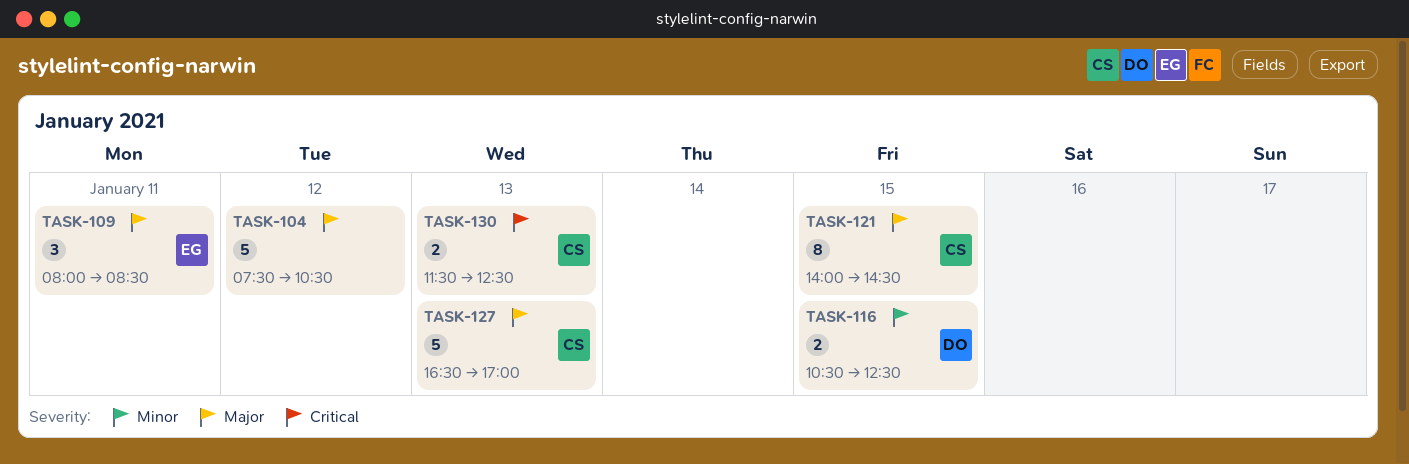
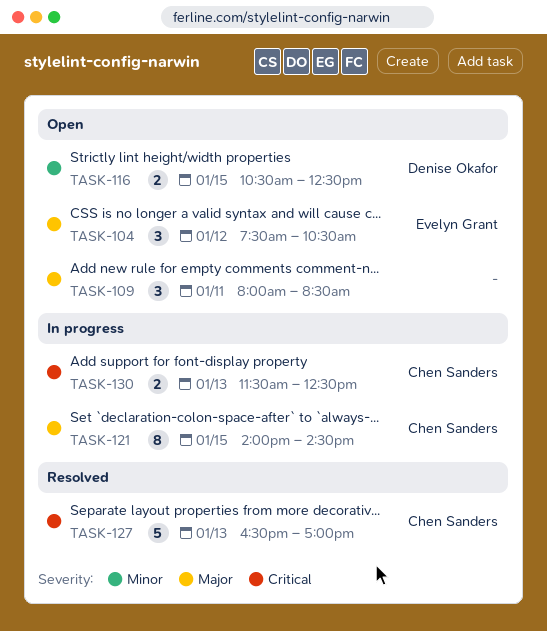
TASK-104, owner: none -> Evelyn Grant
TASK-104, estimate: 5 -> 3
TASK-109, owner: Evelyn Grant -> none
TASK-127, priority: Major -> Critical

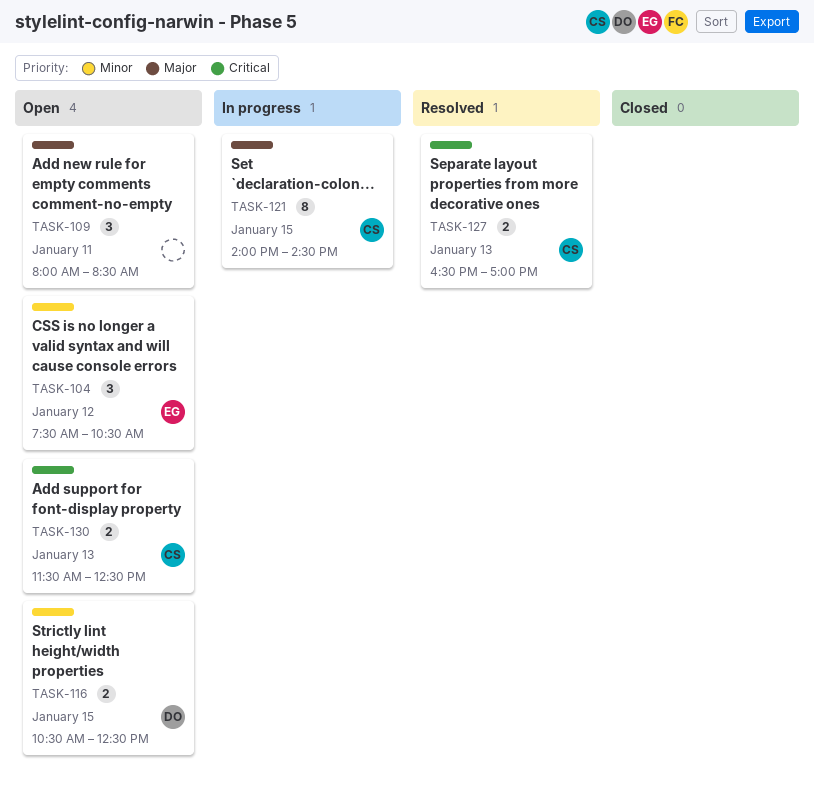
TASK-104, priority: Major -> Minor
TASK-127, estimate: 5 -> 2
TASK-130, status: In progress -> Open

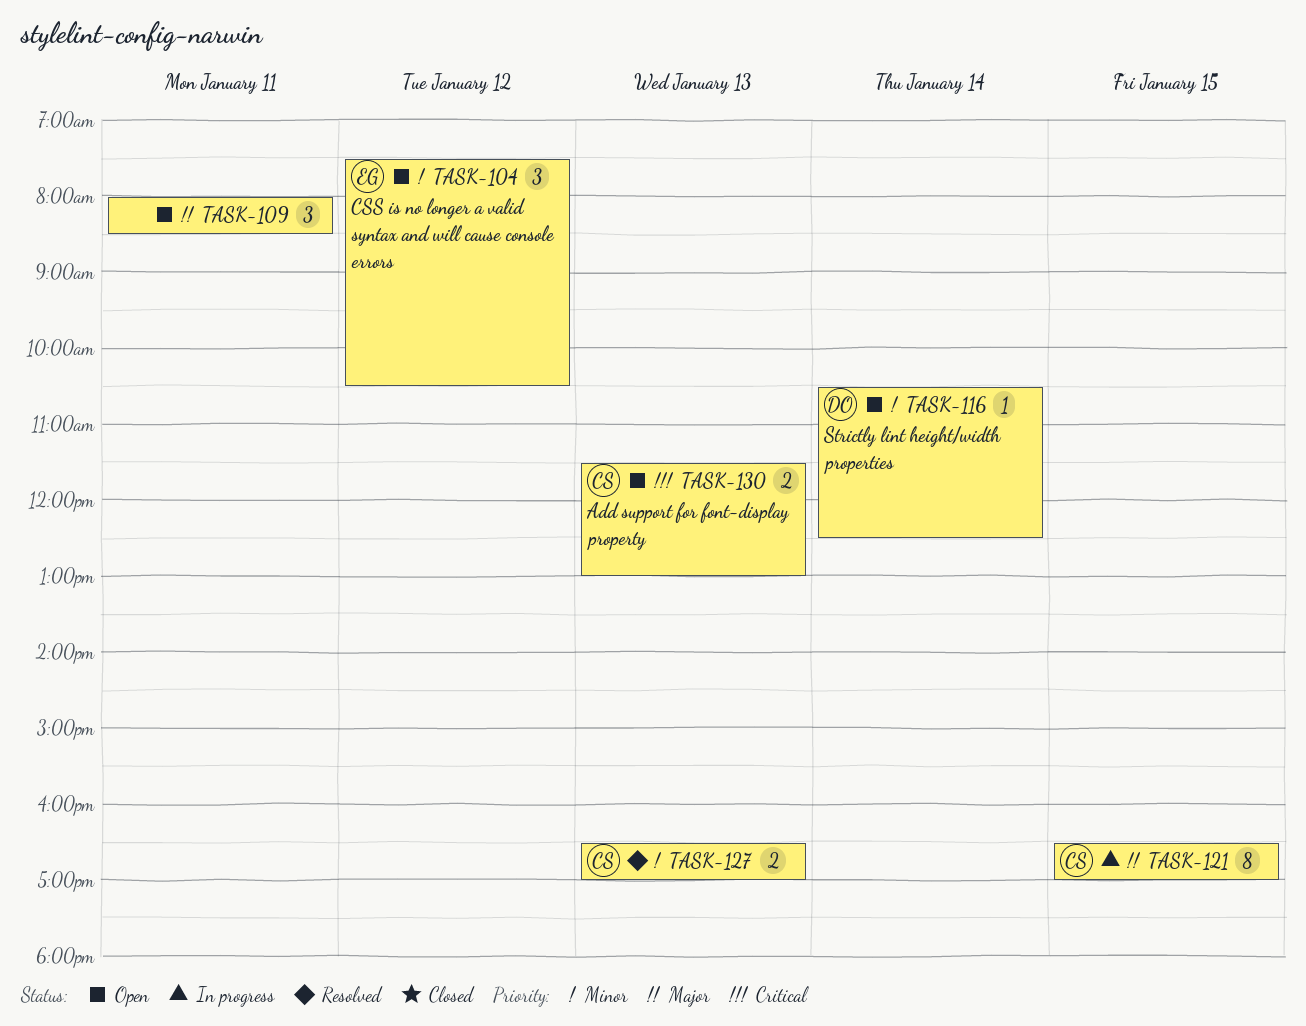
TASK-116, estimate: 2 -> 1
TASK-116, day: Jan 15 -> Jan 14
TASK-121, begins: 14:00 -> 16:30
TASK-121, ends: 14:30 -> 17:00
TASK-127, priority: Critical -> Minor
TASK-130, ends: 12:30 -> 13:00

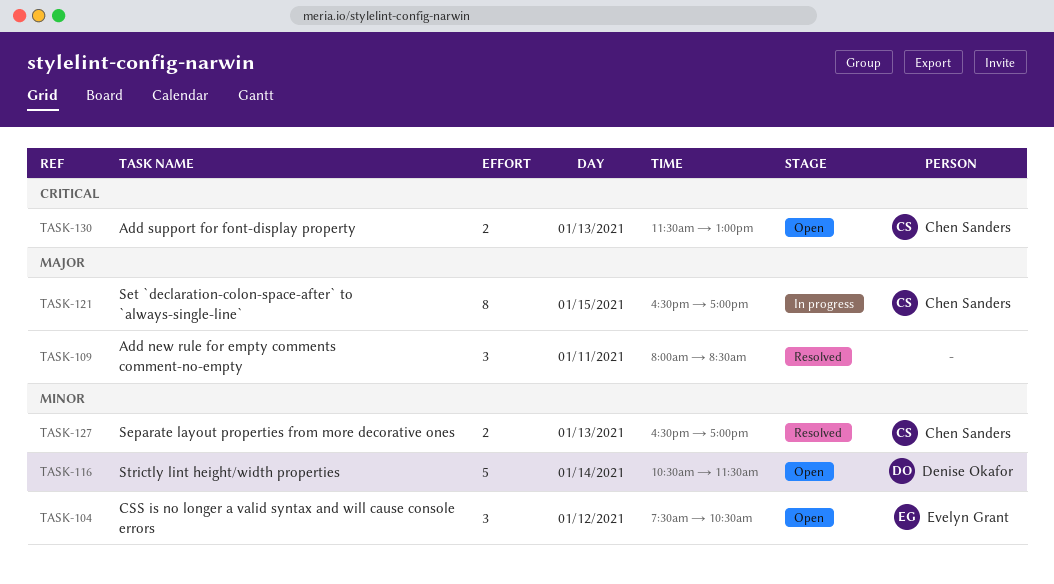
TASK-109, status: Open -> Resolved
TASK-116, estimate: 1 -> 5
TASK-116, ends: 12:30 -> 11:30

